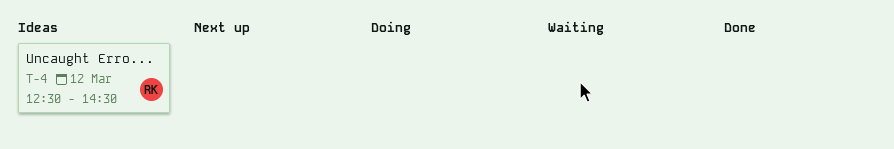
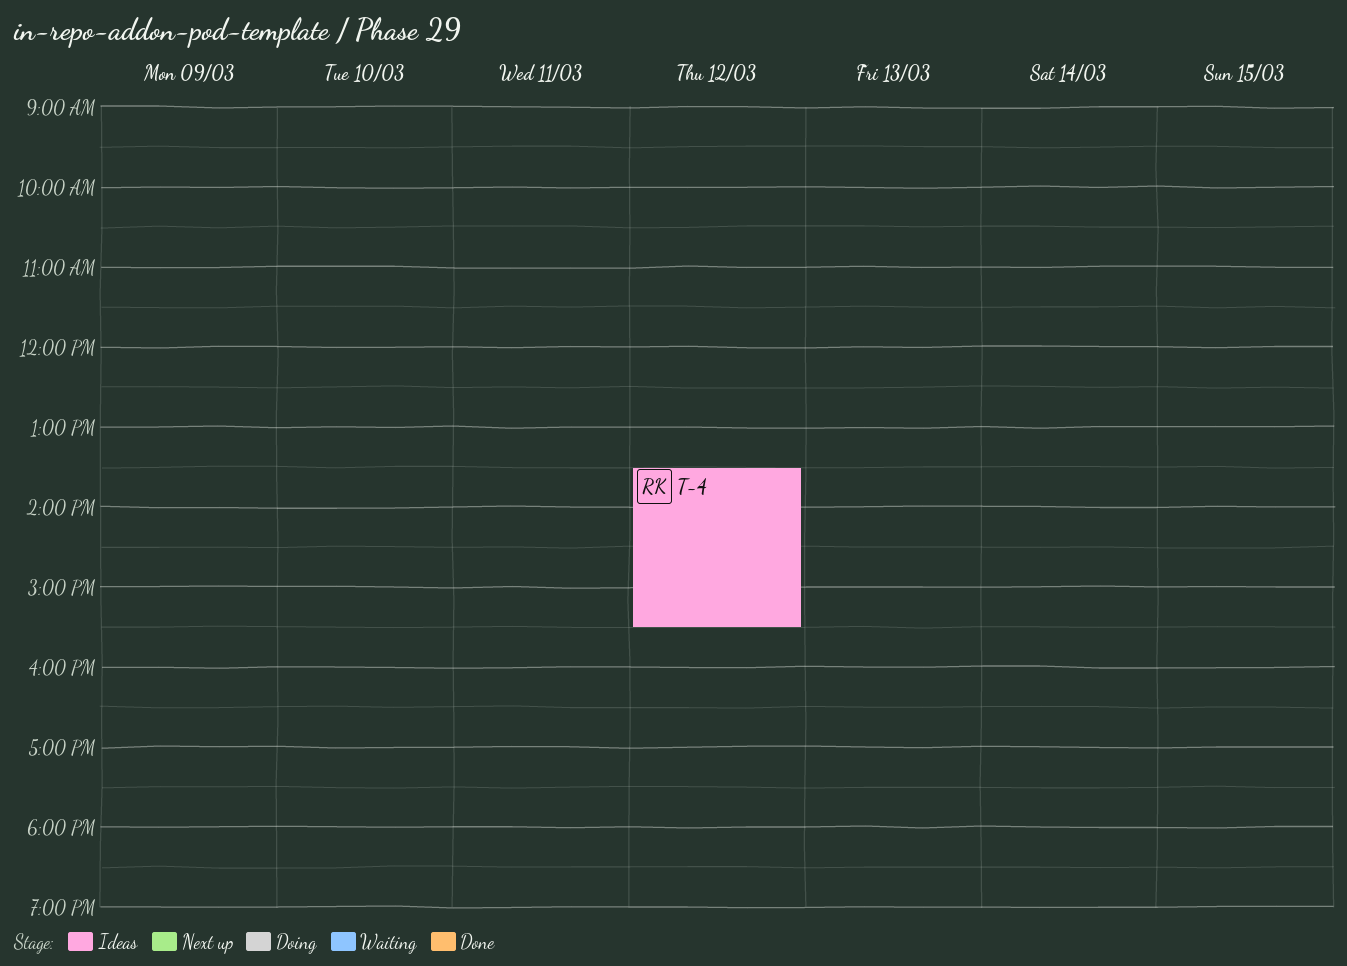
T-4, begins: 12:30 -> 13:30
T-4, ends: 14:30 -> 15:30

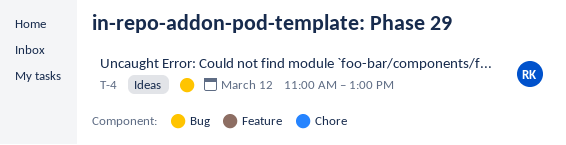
T-4, begins: 13:30 -> 11:00
T-4, ends: 15:30 -> 13:00

